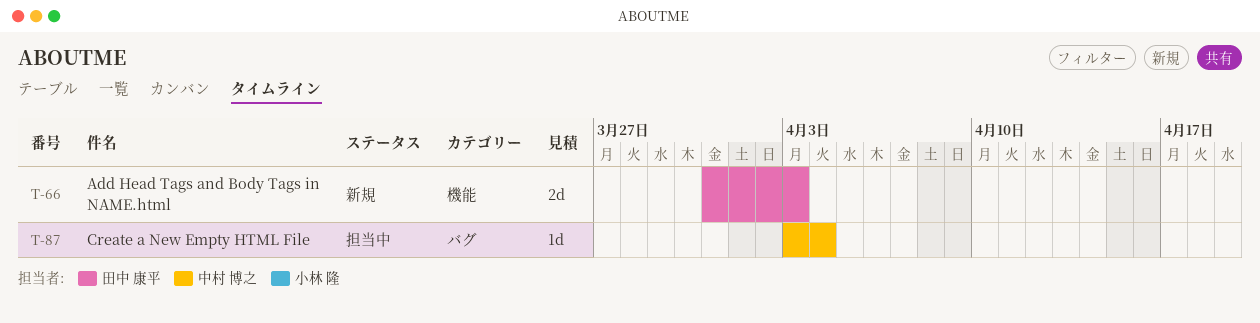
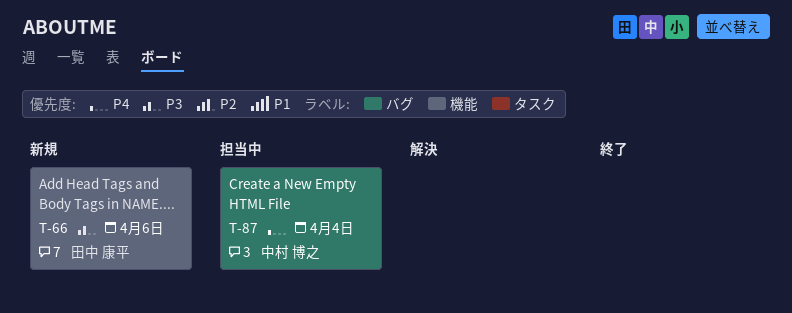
T-66, due: Apr 3 -> Apr 6

